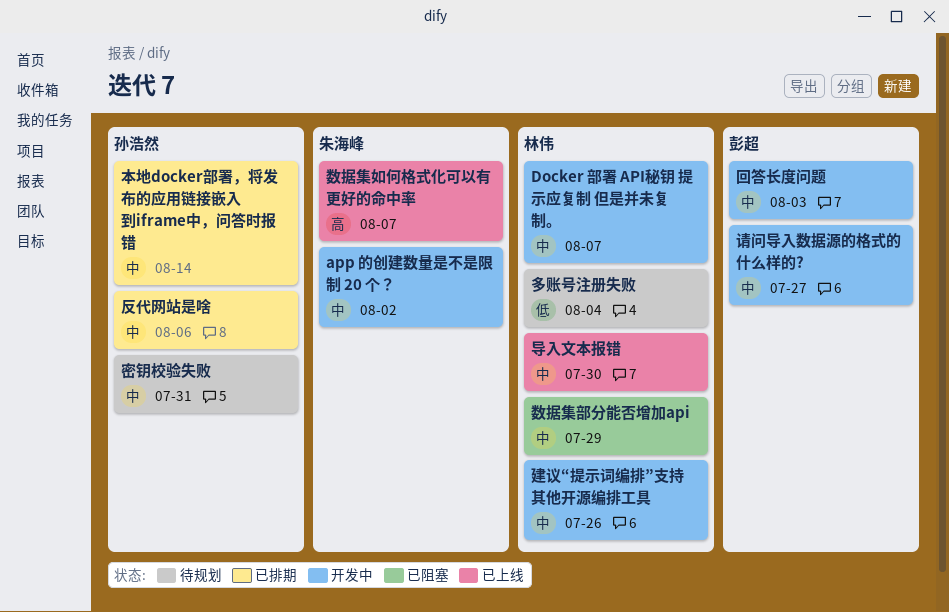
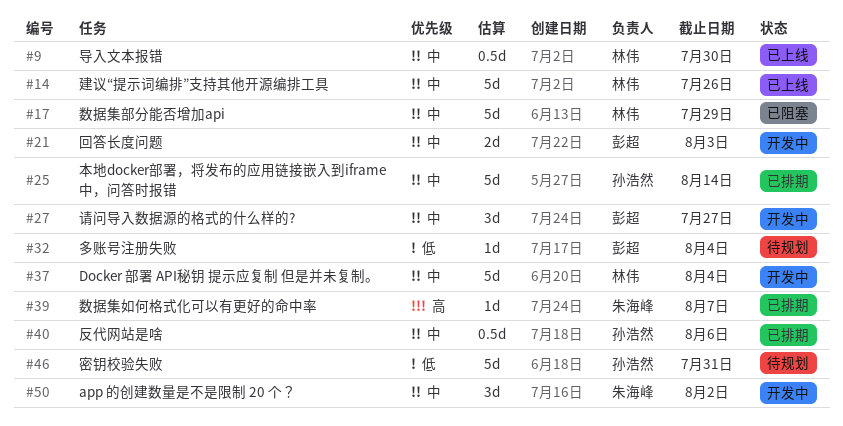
Docker 部署 API秘钥 提示应复制 但是并未复制。, due: Aug 7 -> Aug 4
多账号注册失败, owner: 林伟 -> 彭超
密钥校验失败, priority: 中 -> 低
建议“提示词编排”支持其他开源编排工具, status: 开发中 -> 已上线
数据集如何格式化可以有更好的命中率, status: 已上线 -> 已排期

